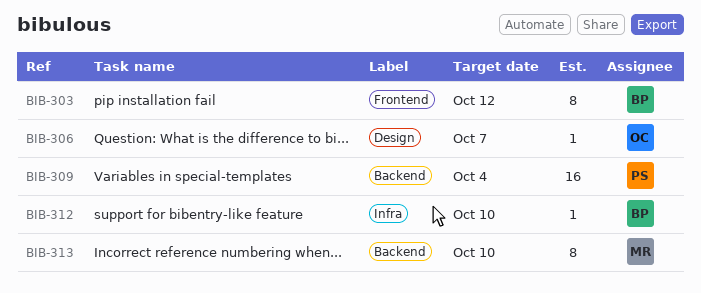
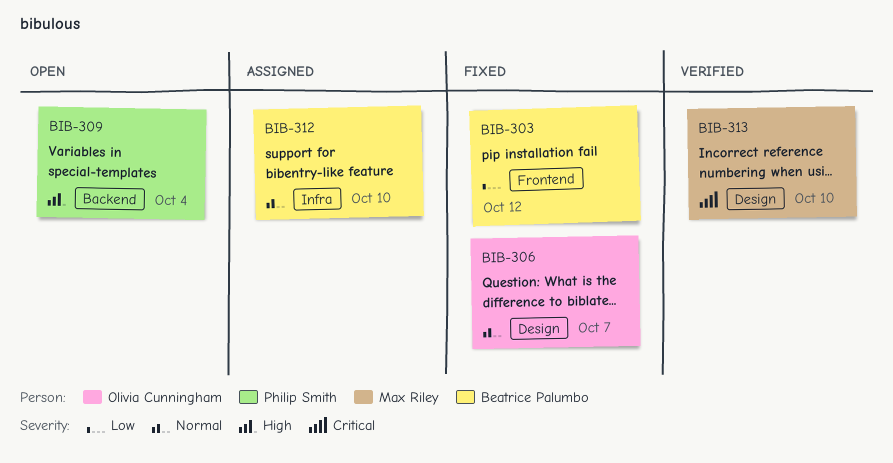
BIB-313, label: Backend -> Design

